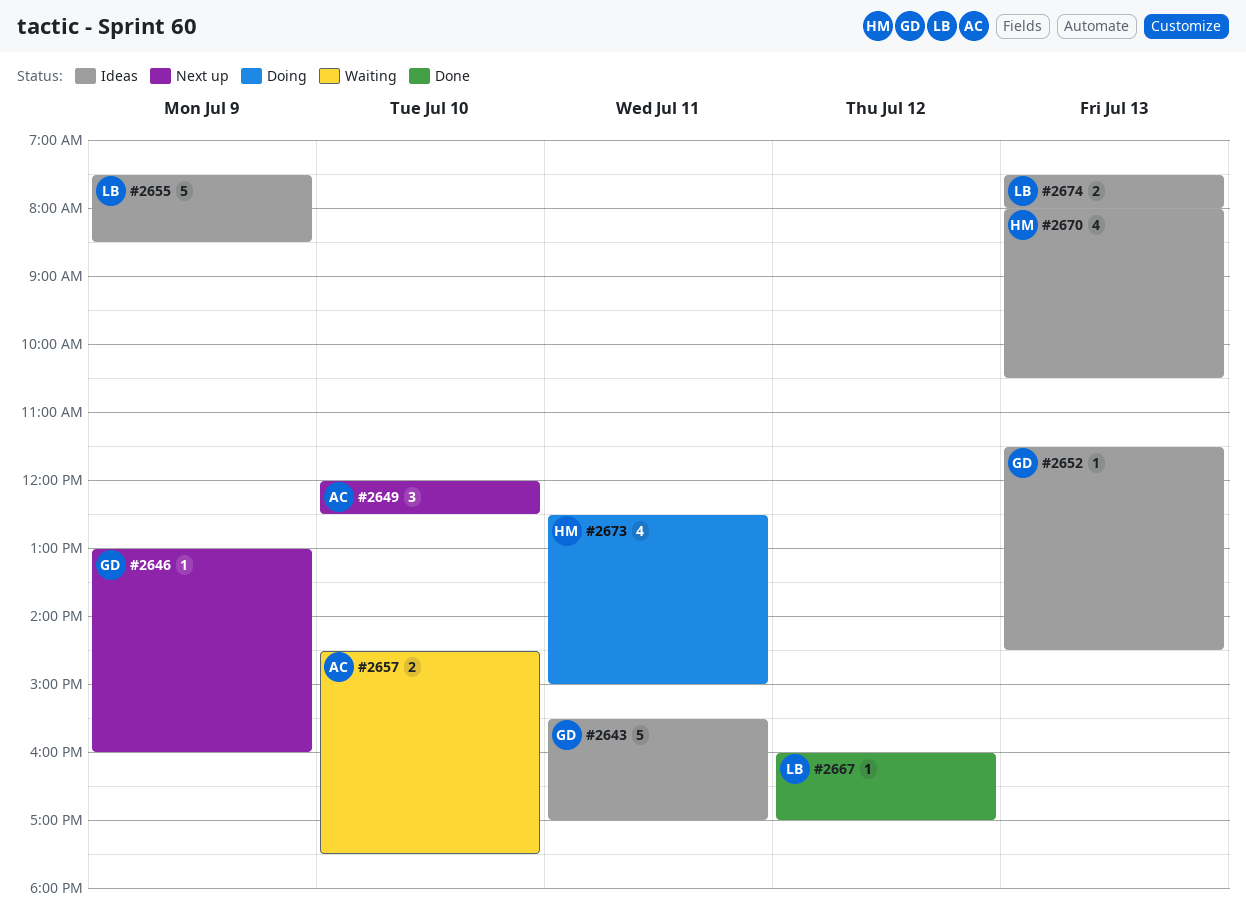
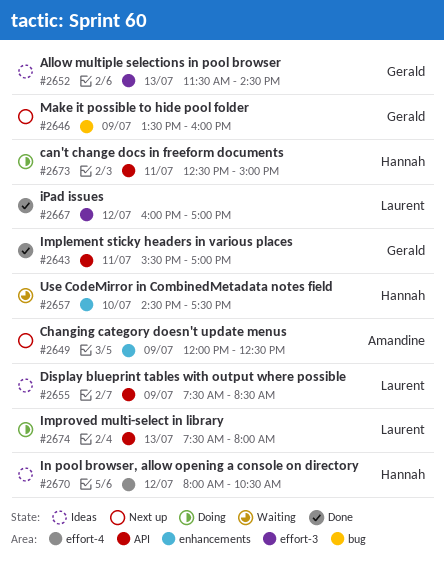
#2643, status: Ideas -> Done
#2646, begins: 13:00 -> 13:30
#2649, day: Jul 10 -> Jul 9
#2657, owner: Amandine -> Hannah
#2670, day: Jul 13 -> Jul 12
#2674, status: Ideas -> Doing

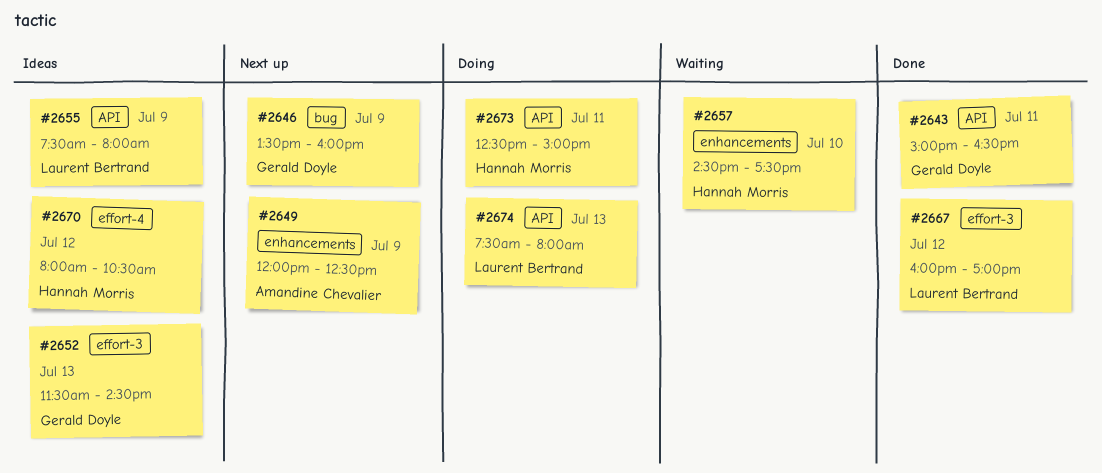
#2643, begins: 15:30 -> 15:00
#2643, ends: 17:00 -> 16:30
#2655, ends: 08:30 -> 08:00

